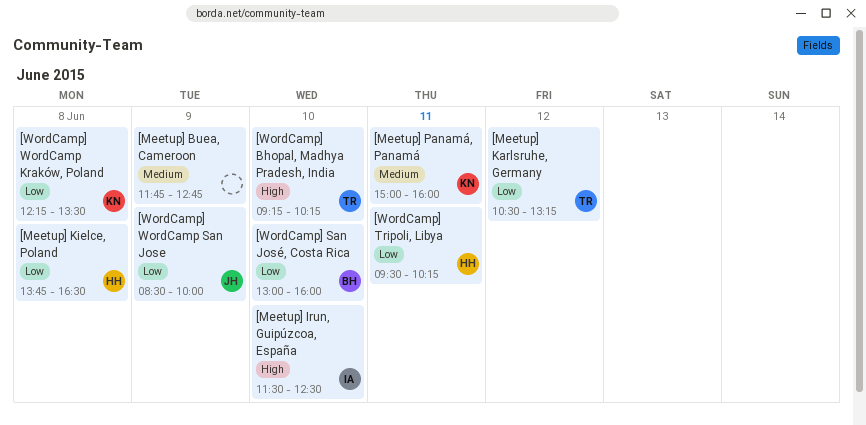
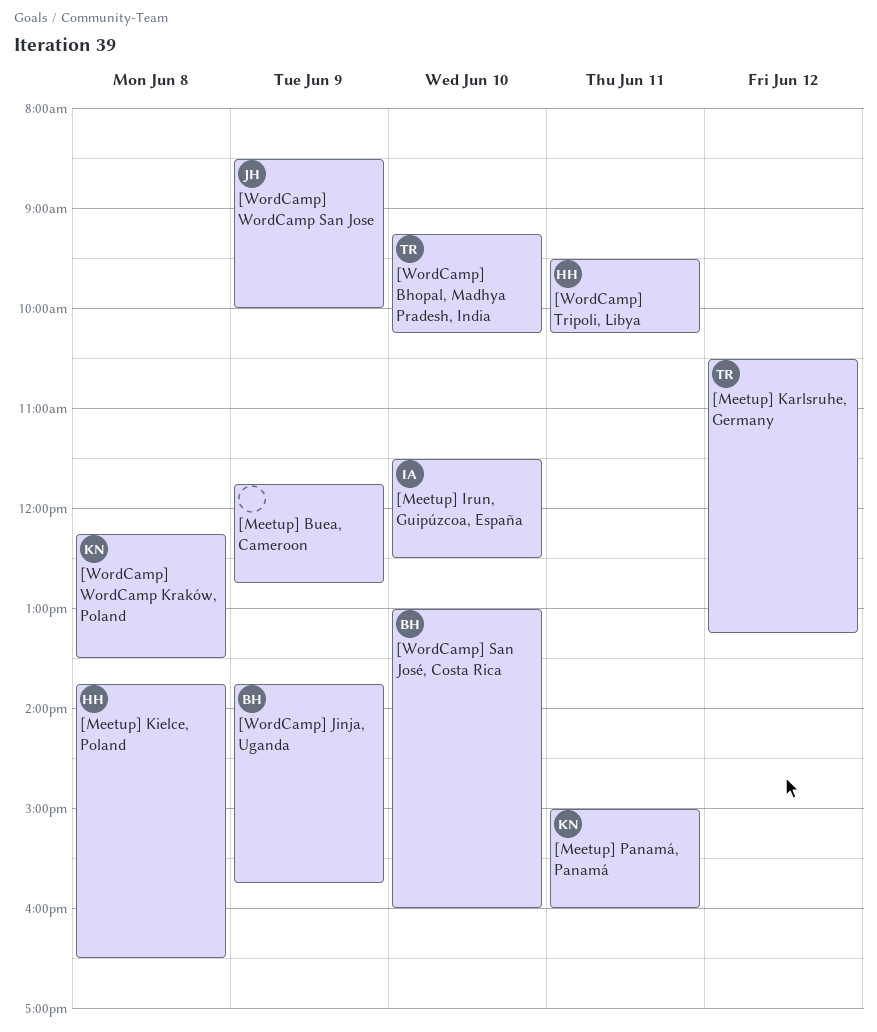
[WordCamp] Jinja, Uganda: none -> present

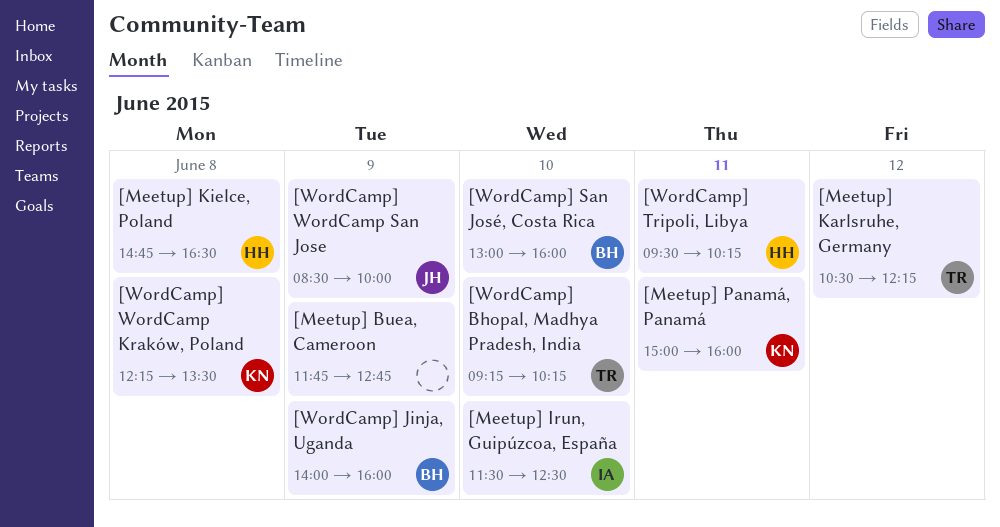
[Meetup] Karlsruhe, Germany, ends: 13:15 -> 12:15
[Meetup] Kielce, Poland, begins: 13:45 -> 14:45
[WordCamp] Jinja, Uganda, begins: 13:45 -> 14:00
[WordCamp] Jinja, Uganda, ends: 15:45 -> 16:00

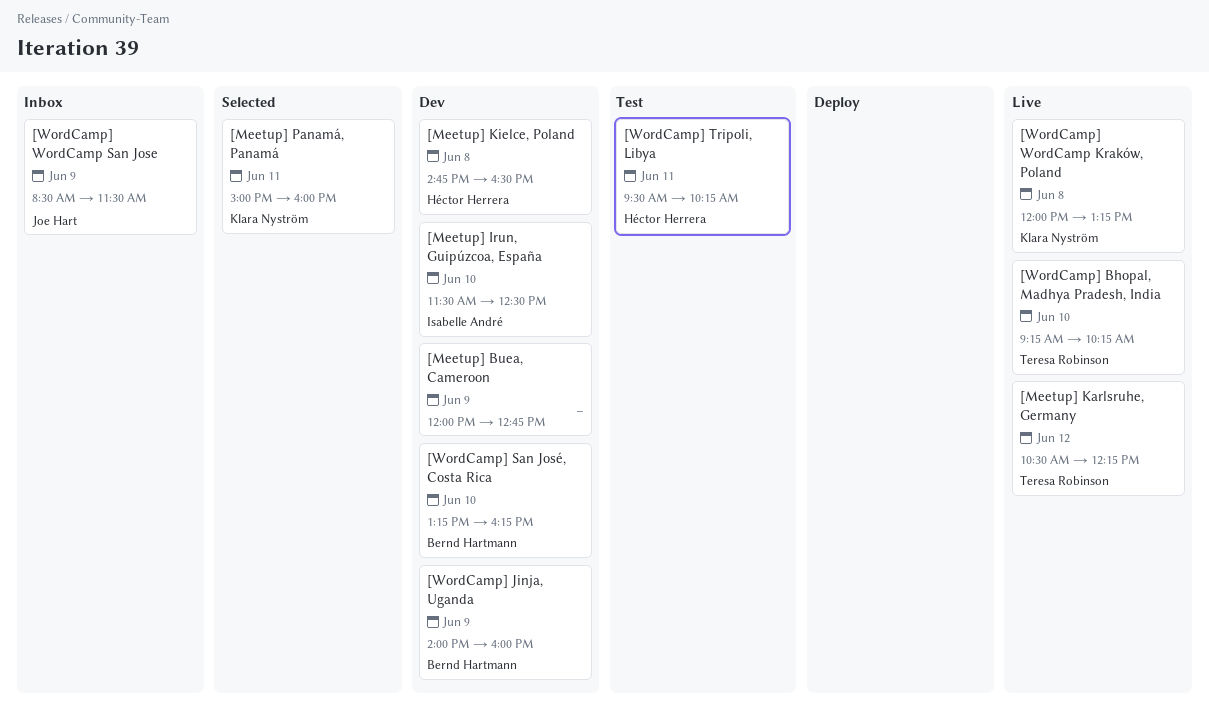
[Meetup] Buea, Cameroon, begins: 11:45 -> 12:00
[WordCamp] San José, Costa Rica, begins: 13:00 -> 13:15
[WordCamp] San José, Costa Rica, ends: 16:00 -> 16:15
[WordCamp] WordCamp Kraków, Poland, begins: 12:15 -> 12:00
[WordCamp] WordCamp Kraków, Poland, ends: 13:30 -> 13:15
[WordCamp] WordCamp San Jose, ends: 10:00 -> 11:30

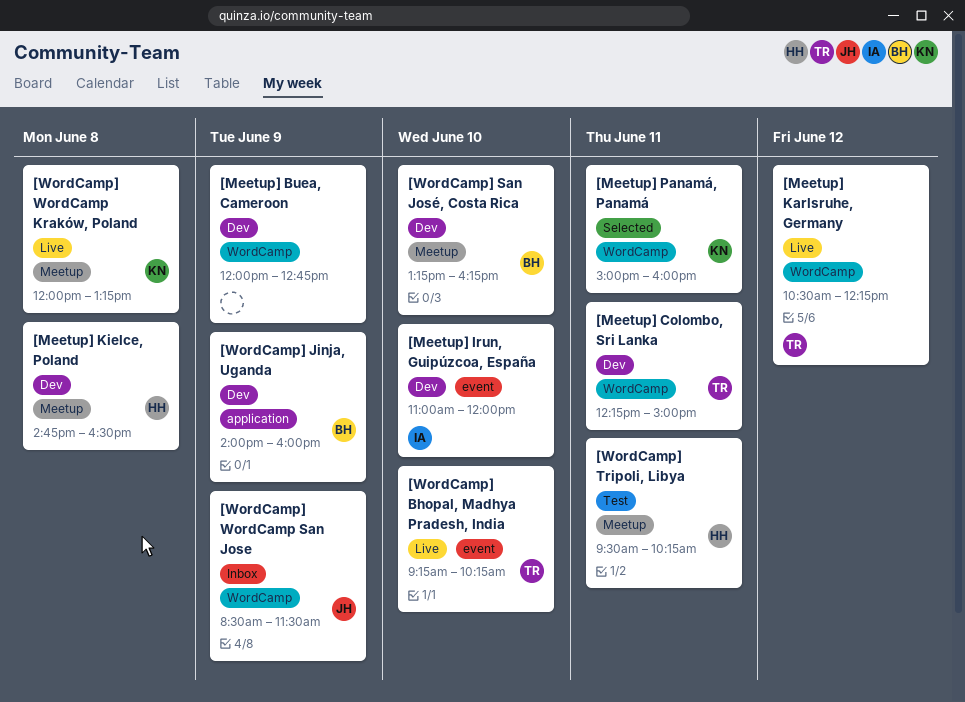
[Meetup] Colombo, Sri Lanka: none -> present
[Meetup] Irun, Guipúzcoa, España, begins: 11:30 -> 11:00
[Meetup] Irun, Guipúzcoa, España, ends: 12:30 -> 12:00

